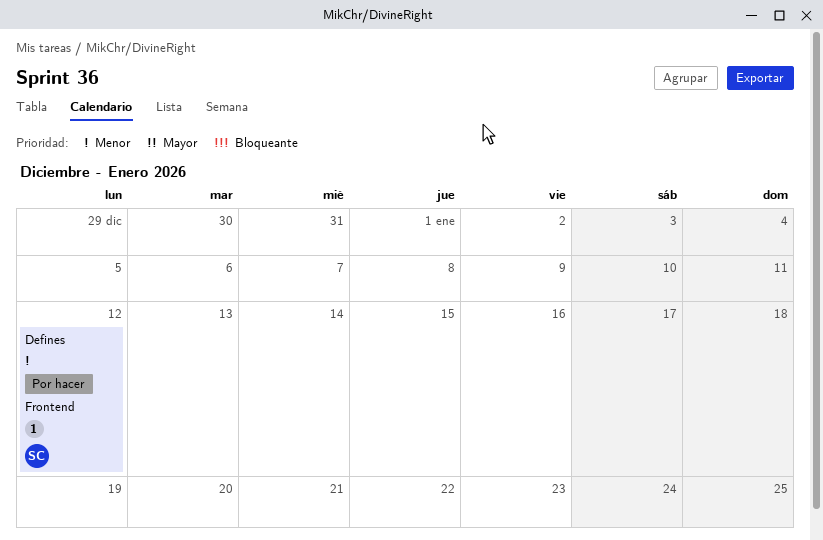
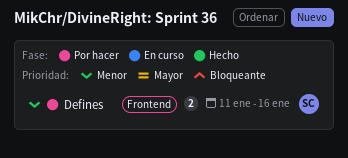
Defines, estimate: 1 -> 2
Defines, due: Jan 12 -> Jan 16

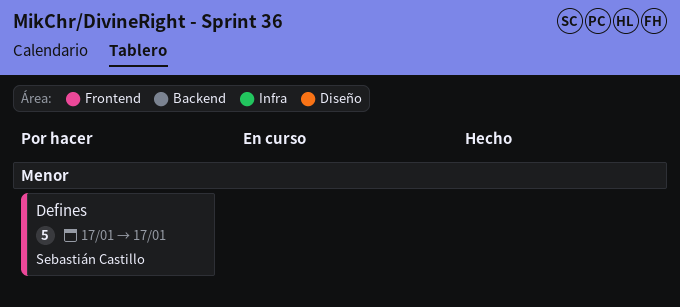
Defines, estimate: 2 -> 5
Defines, start: Jan 11 -> Jan 17
Defines, due: Jan 16 -> Jan 17

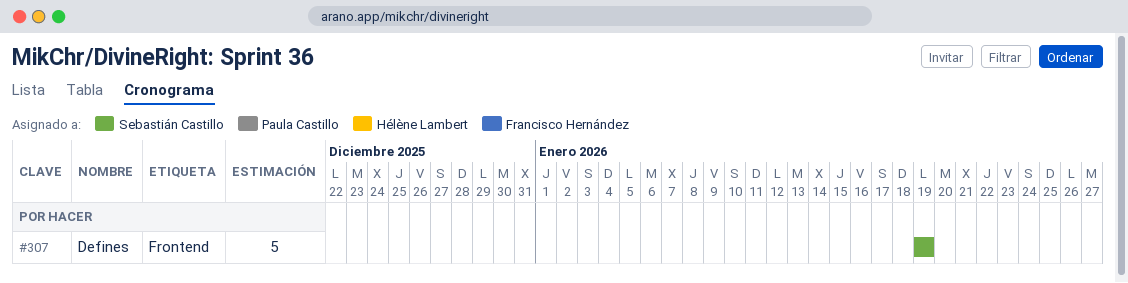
Defines, start: Jan 17 -> Jan 19
Defines, due: Jan 17 -> Jan 19

